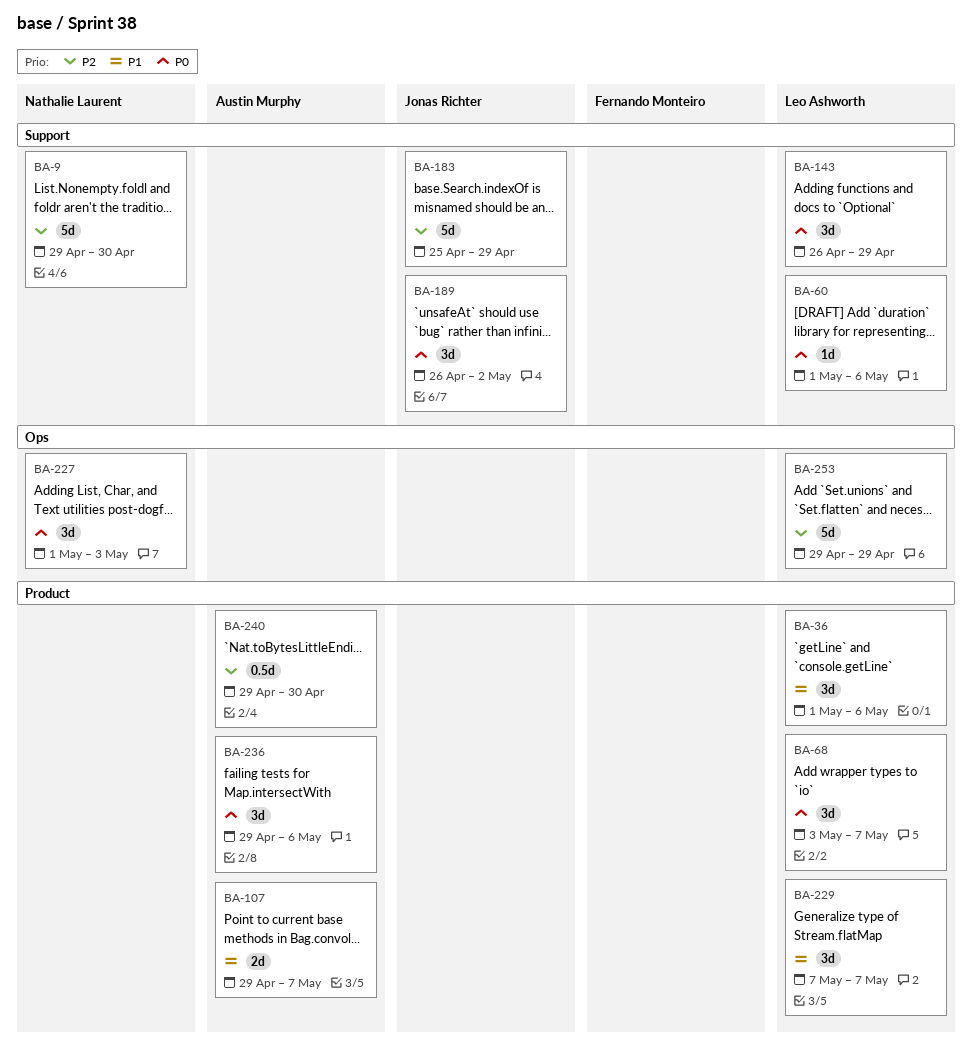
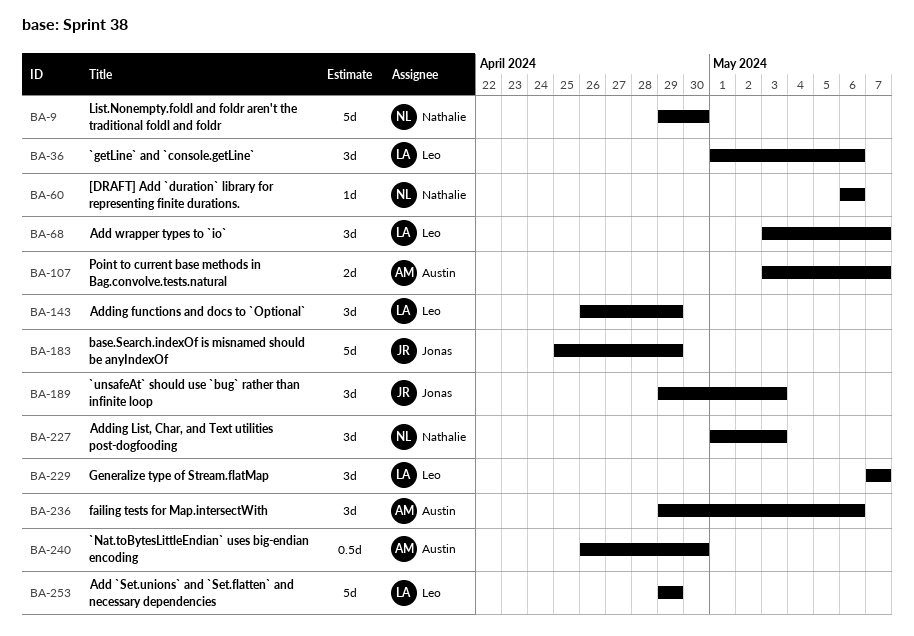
BA-60, owner: Leo Ashworth -> Nathalie Laurent
BA-60, start: May 1 -> May 6
BA-107, start: Apr 29 -> May 3
BA-189, start: Apr 26 -> Apr 29
BA-189, due: May 2 -> May 3
BA-240, start: Apr 29 -> Apr 26

